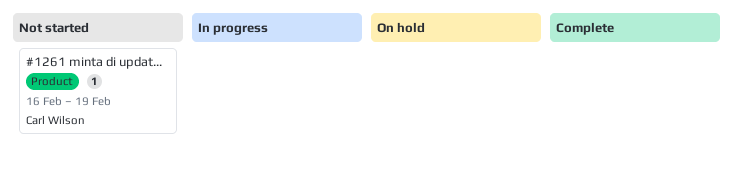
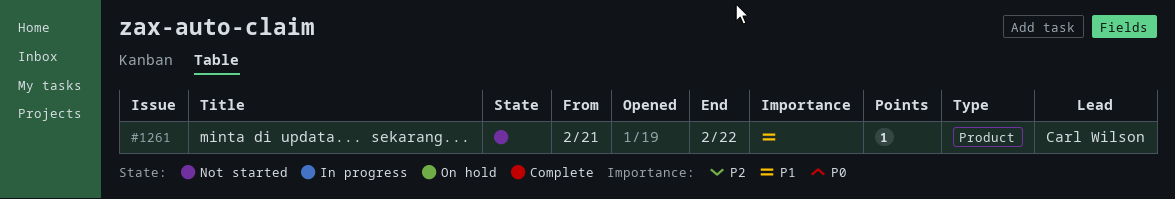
#1261, start: Feb 16 -> Feb 21
#1261, due: Feb 19 -> Feb 22

